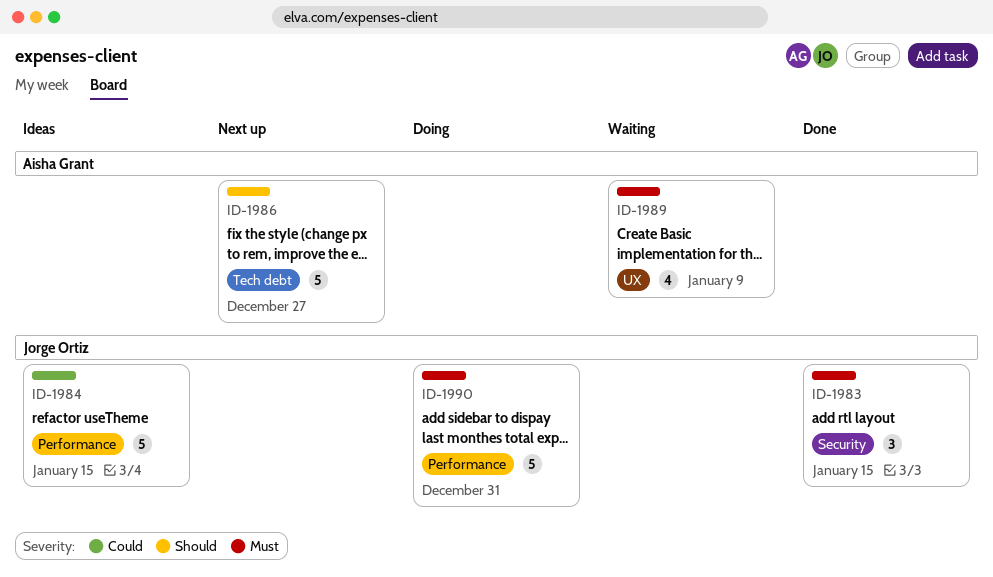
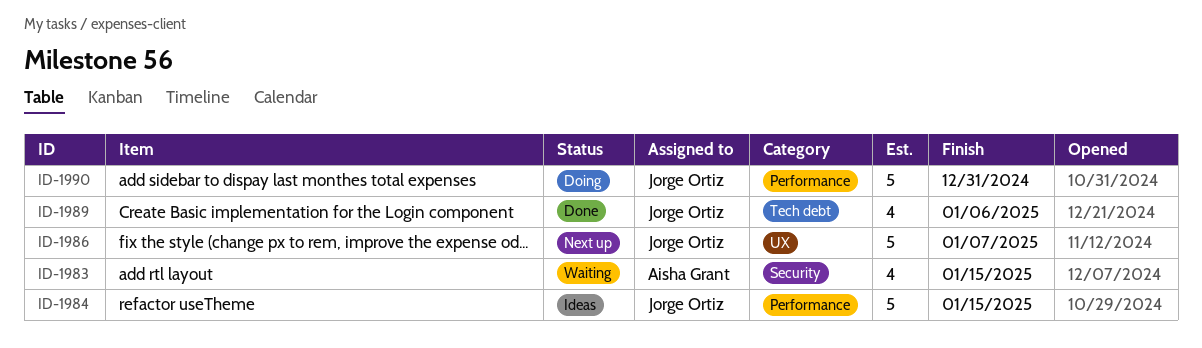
ID-1983, status: Done -> Waiting
ID-1983, owner: Jorge Ortiz -> Aisha Grant
ID-1983, estimate: 3 -> 4
ID-1986, owner: Aisha Grant -> Jorge Ortiz
ID-1986, label: Tech debt -> UX
ID-1986, due: Dec 27 -> Jan 7
ID-1989, status: Waiting -> Done
ID-1989, owner: Aisha Grant -> Jorge Ortiz
ID-1989, label: UX -> Tech debt
ID-1989, due: Jan 9 -> Jan 6

